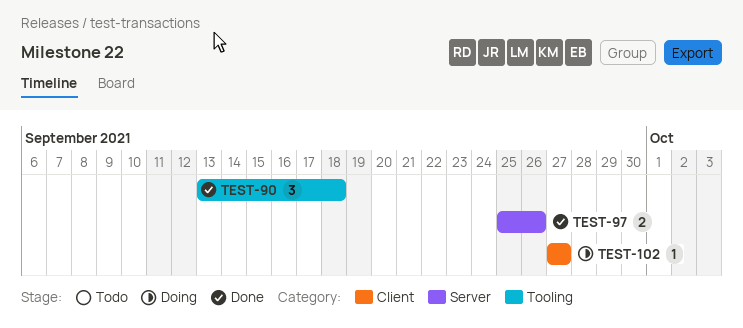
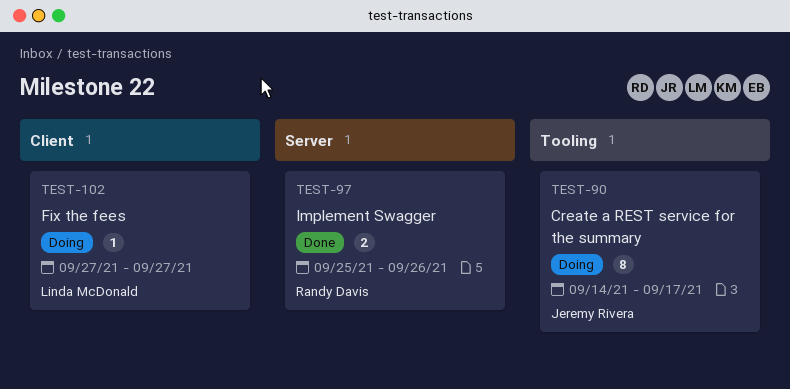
TEST-90, status: Done -> Doing
TEST-90, estimate: 3 -> 8
TEST-90, start: Sep 13 -> Sep 14
TEST-90, due: Sep 18 -> Sep 17

